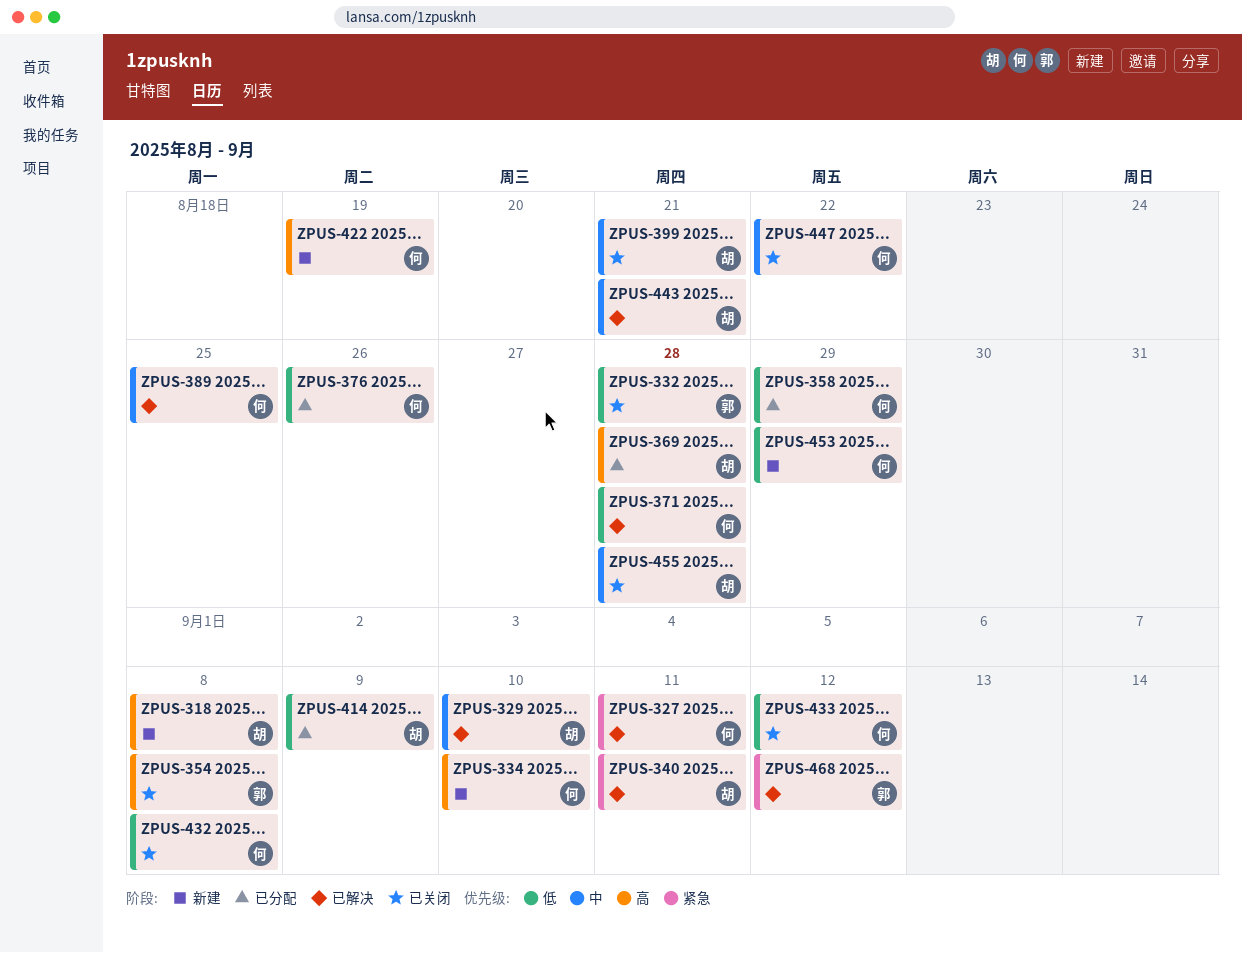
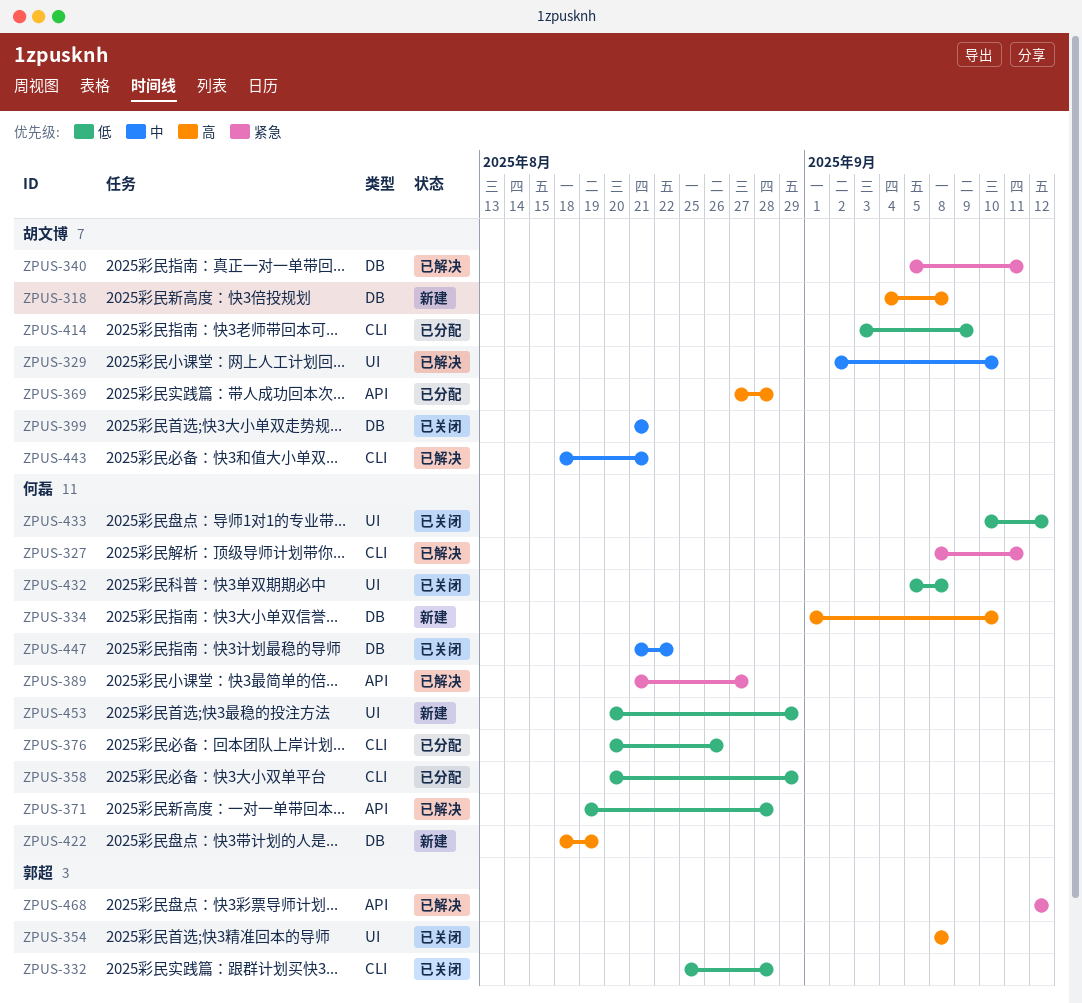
ZPUS-389, priority: 中 -> 紧急
ZPUS-389, due: Aug 25 -> Aug 27
ZPUS-455: present -> none

